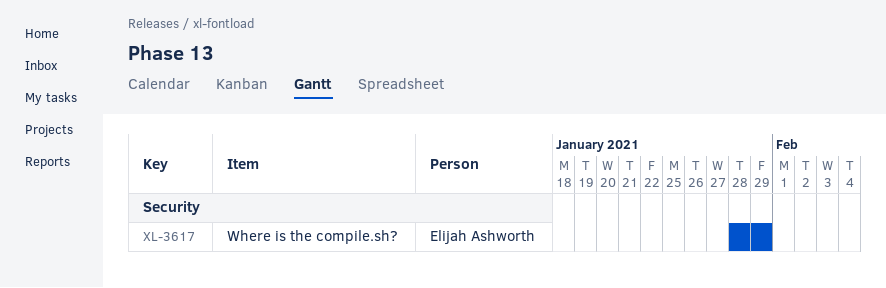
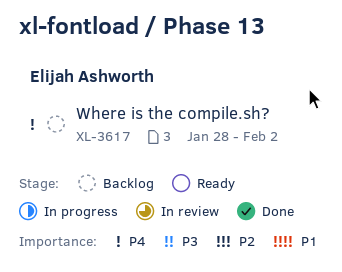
XL-3617, due: Jan 29 -> Feb 2

